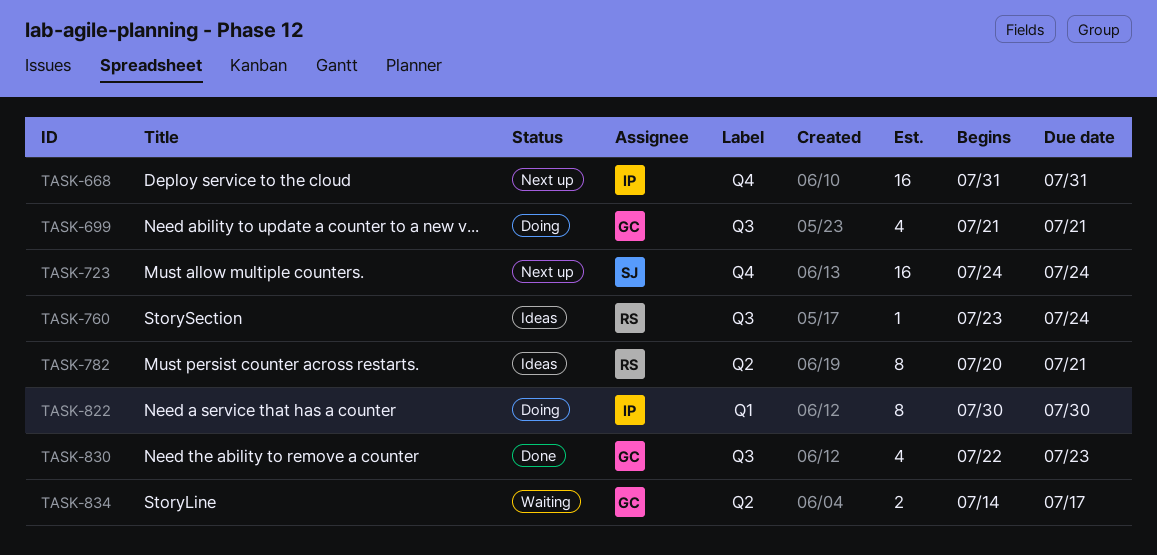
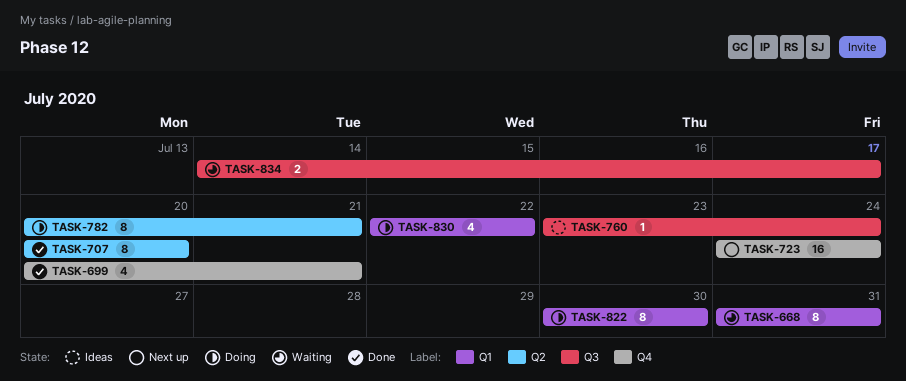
TASK-668, status: Next up -> Waiting
TASK-668, label: Q4 -> Q1
TASK-668, estimate: 16 -> 8
TASK-699, status: Doing -> Done
TASK-699, label: Q3 -> Q4
TASK-699, start: Jul 21 -> Jul 20
TASK-707: none -> present
TASK-782, status: Ideas -> Doing
TASK-830, status: Done -> Doing
TASK-830, label: Q3 -> Q1
TASK-830, due: Jul 23 -> Jul 22
TASK-834, label: Q2 -> Q3

